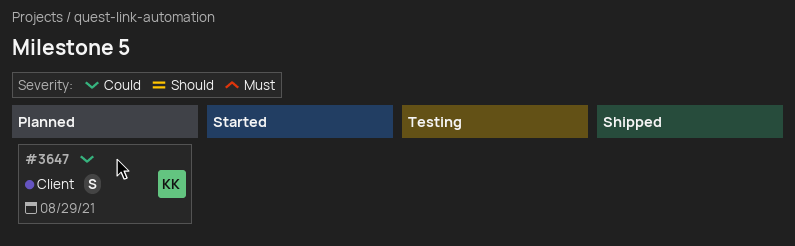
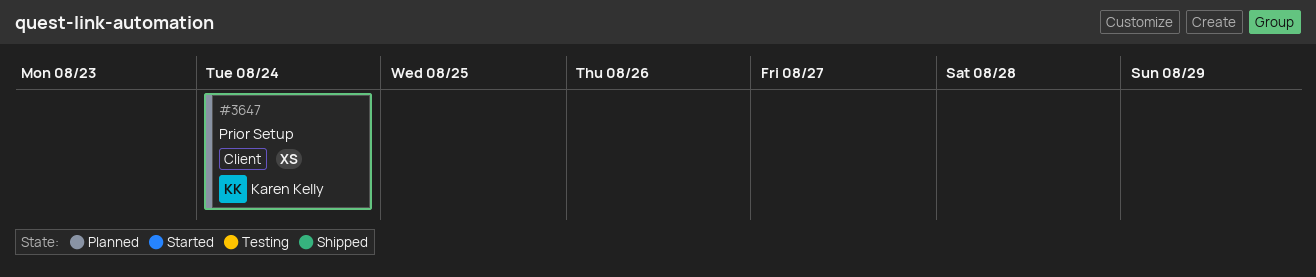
#3647, estimate: S -> XS
#3647, due: Aug 29 -> Aug 24

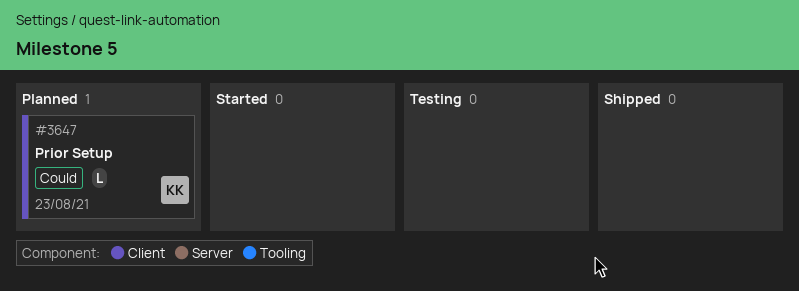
#3647, estimate: XS -> L
#3647, due: Aug 24 -> Aug 23

